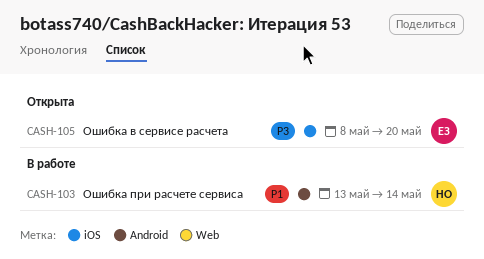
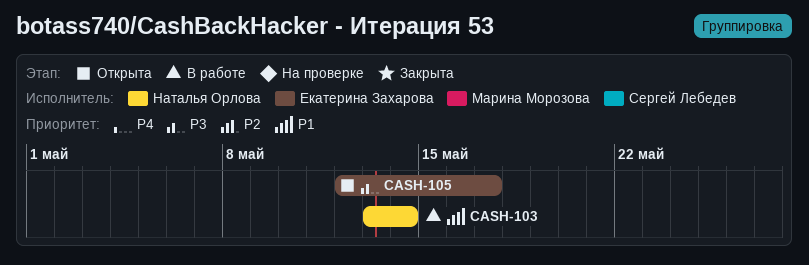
CASH-105, start: May 8 -> May 12
CASH-105, due: May 20 -> May 17

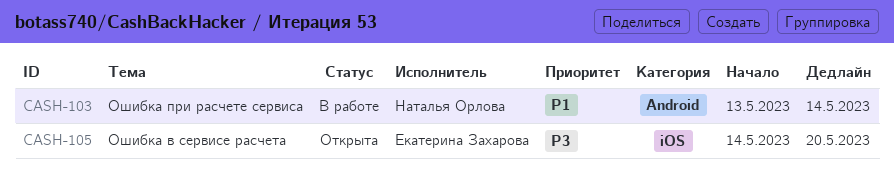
CASH-105, start: May 12 -> May 14
CASH-105, due: May 17 -> May 20

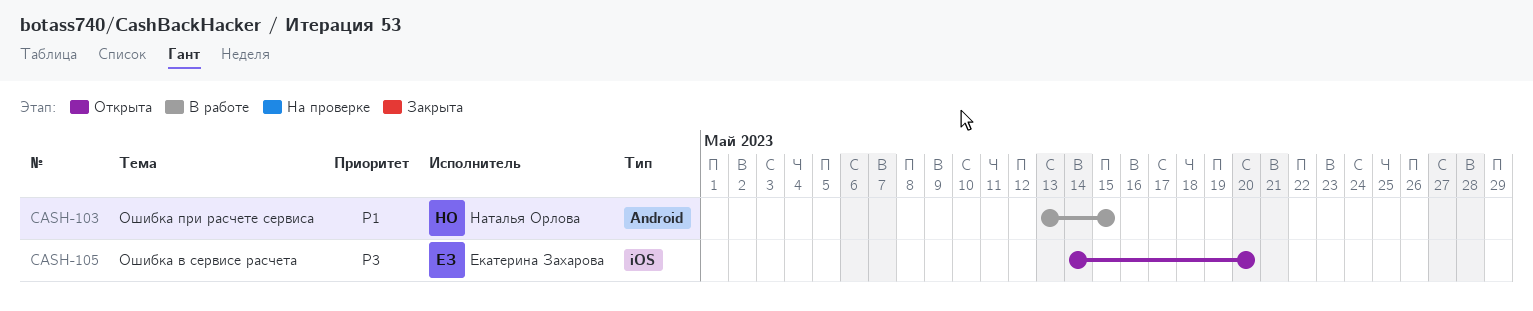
CASH-103, due: May 14 -> May 15

